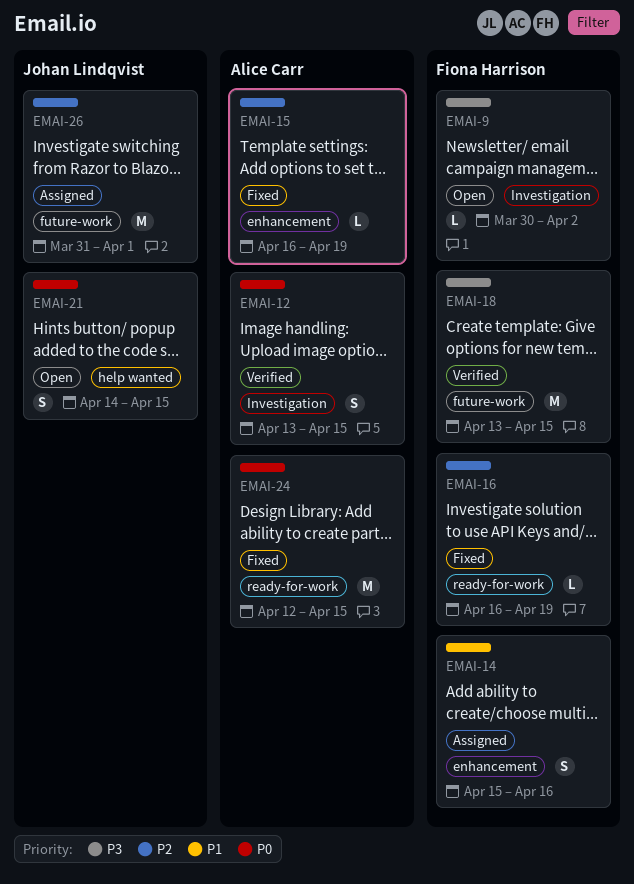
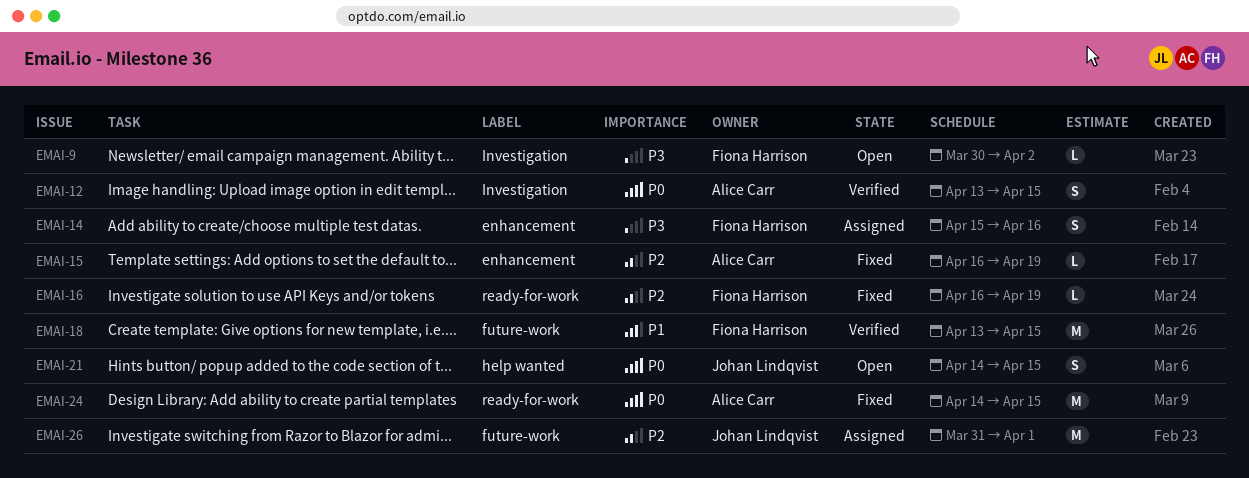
EMAI-14, priority: P1 -> P3
EMAI-18, priority: P3 -> P1
EMAI-24, start: Apr 12 -> Apr 14

